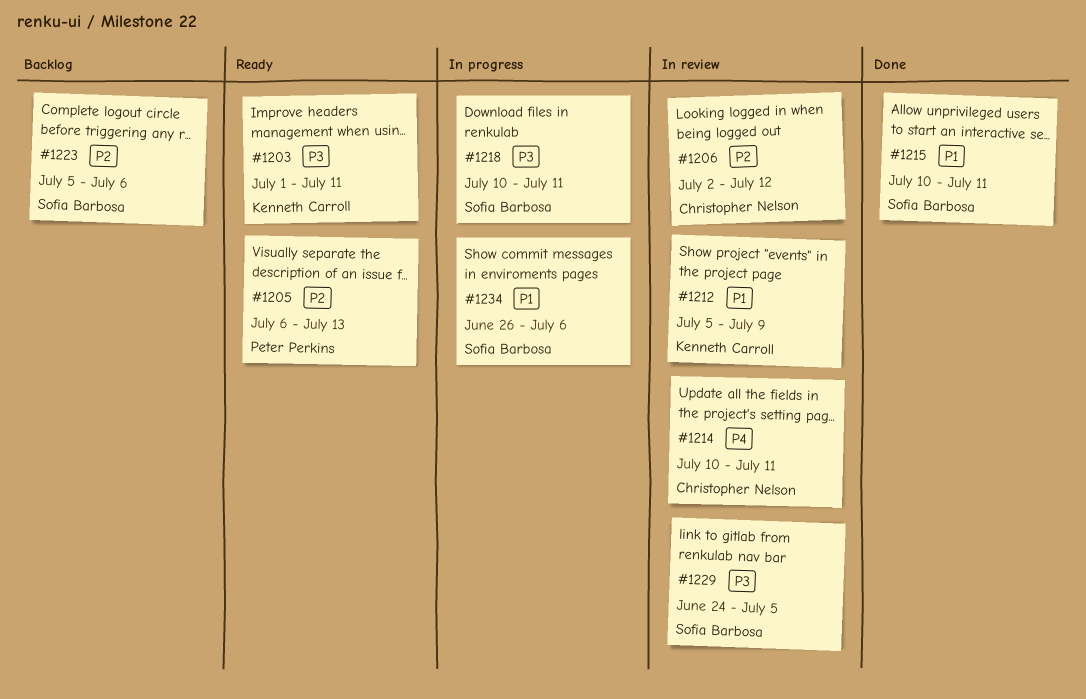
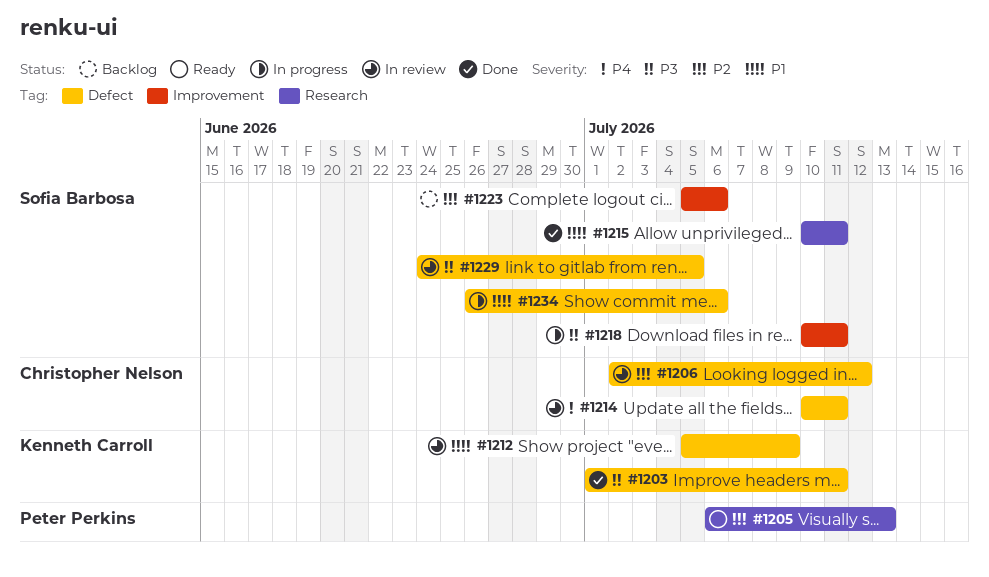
#1203, status: Ready -> Done

